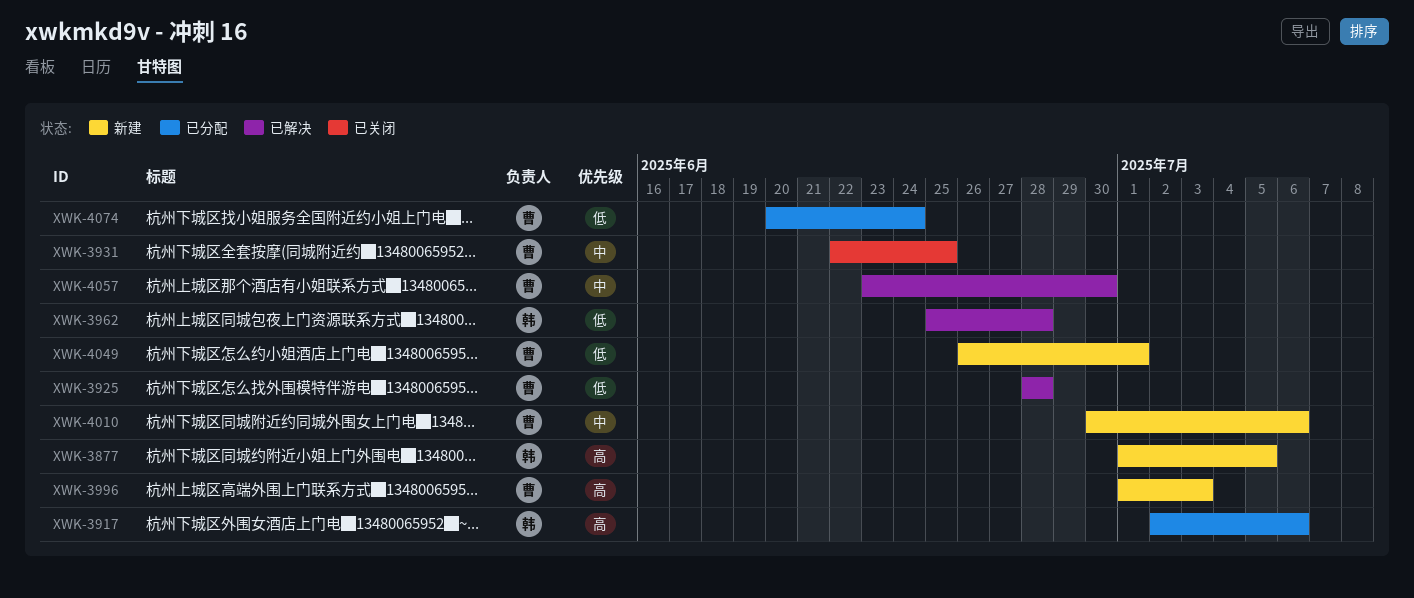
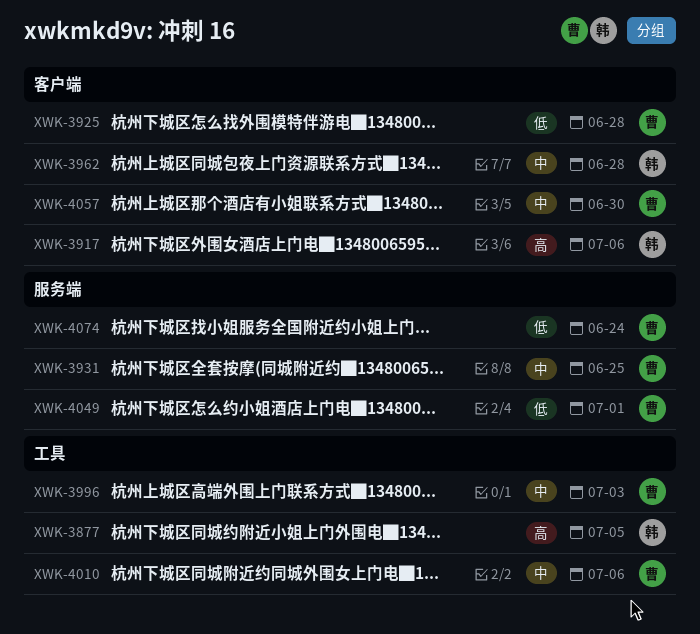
XWK-3962, priority: 低 -> 中
XWK-3996, priority: 高 -> 中

